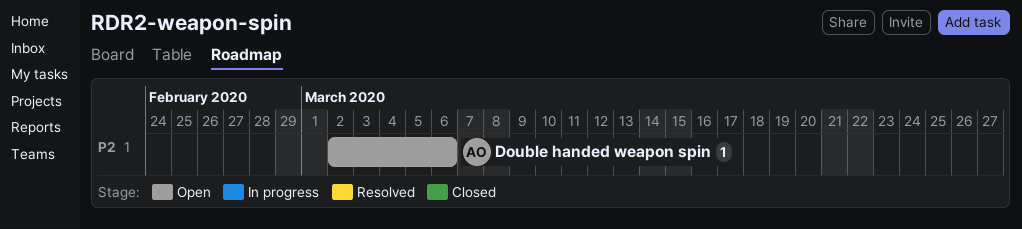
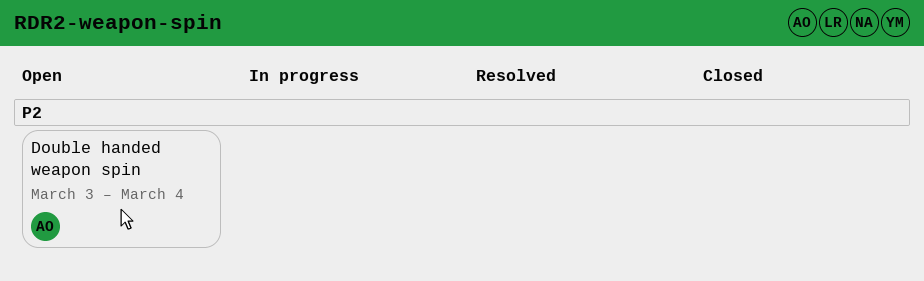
Double handed weapon spin, start: Mar 2 -> Mar 3
Double handed weapon spin, due: Mar 6 -> Mar 4

